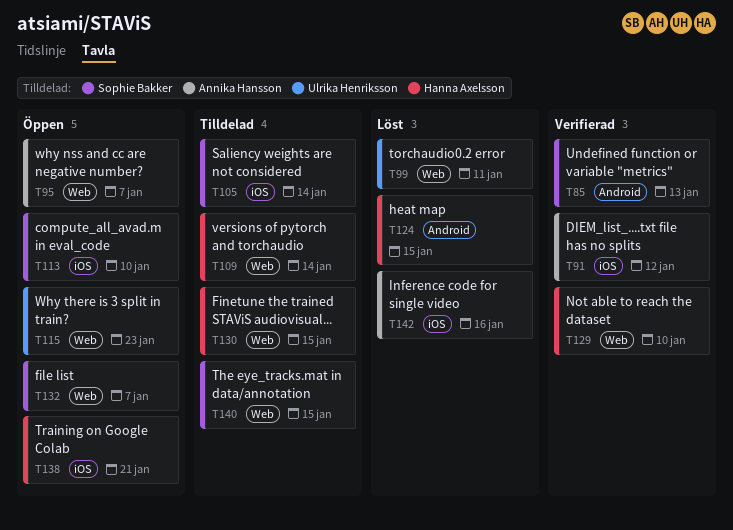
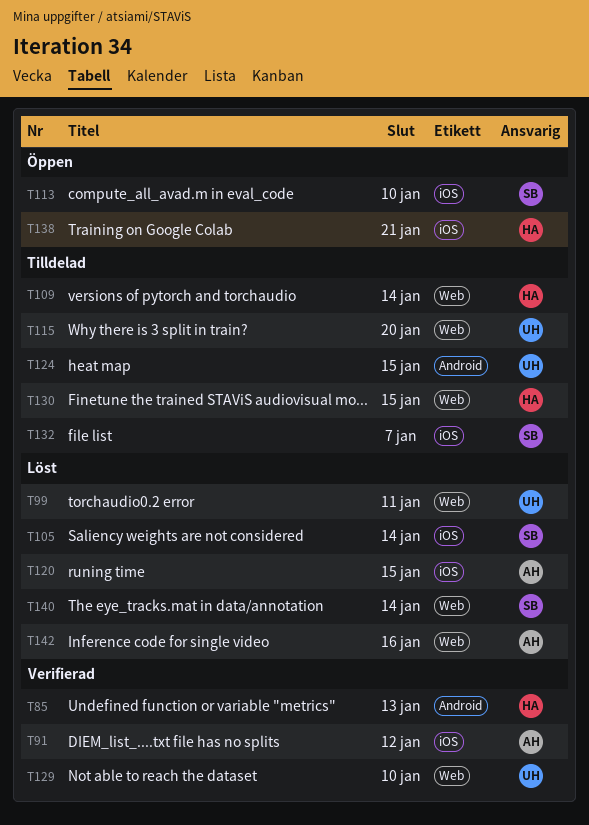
T85, owner: Sophie Bakker -> Hanna Axelsson
T95: present -> none
T105, status: Tilldelad -> Löst
T115, status: Öppen -> Tilldelad
T115, due: Jan 23 -> Jan 20
T120: none -> present
T124, status: Löst -> Tilldelad
T124, owner: Hanna Axelsson -> Ulrika Henriksson
T129, owner: Hanna Axelsson -> Ulrika Henriksson
T132, status: Öppen -> Tilldelad
T132, label: Web -> iOS
T140, status: Tilldelad -> Löst
T140, due: Jan 15 -> Jan 14
T142, label: iOS -> Web

